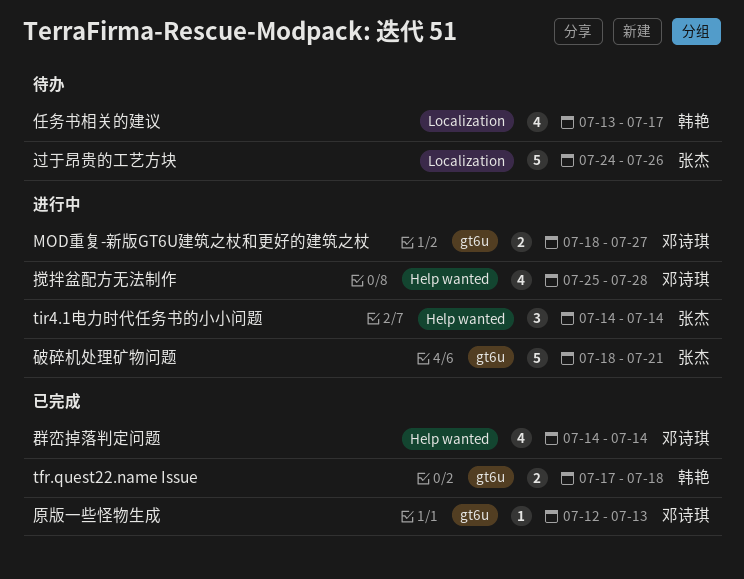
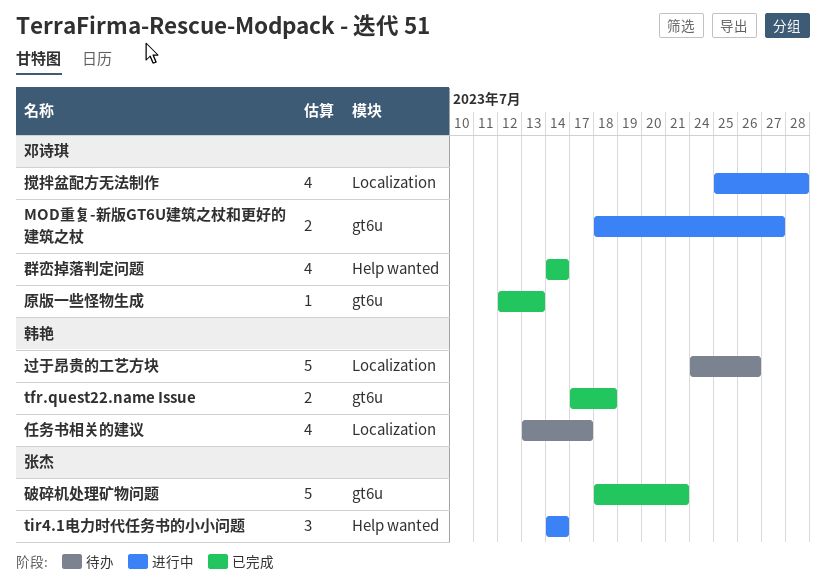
搅拌盆配方无法制作, label: Help wanted -> Localization
破碎机处理矿物问题, status: 进行中 -> 已完成
过于昂贵的工艺方块, owner: 张杰 -> 韩艳

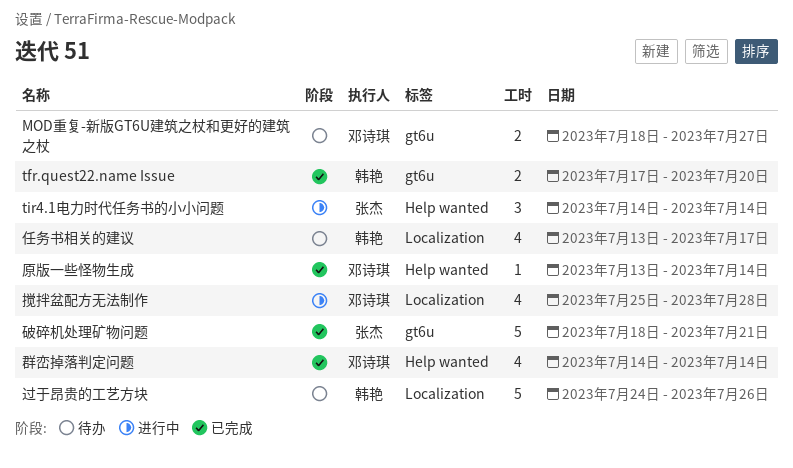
MOD重复-新版GT6U建筑之杖和更好的建筑之杖, status: 进行中 -> 待办
tfr.quest22.name Issue, due: Jul 18 -> Jul 20
原版一些怪物生成, label: gt6u -> Help wanted
原版一些怪物生成, start: Jul 12 -> Jul 13
原版一些怪物生成, due: Jul 13 -> Jul 14

